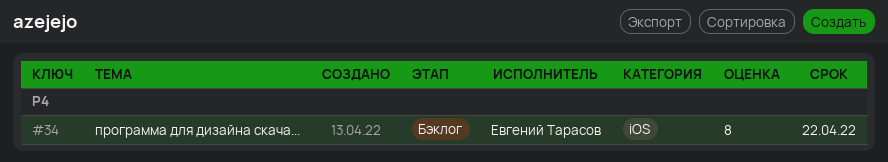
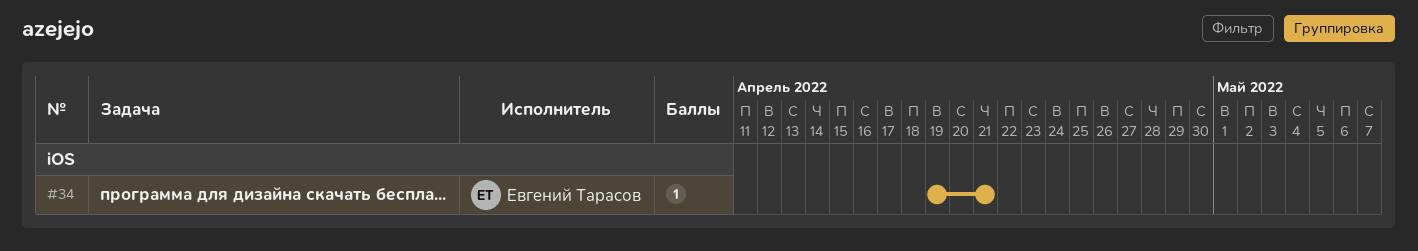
#34, estimate: 8 -> 1
#34, due: Apr 22 -> Apr 21

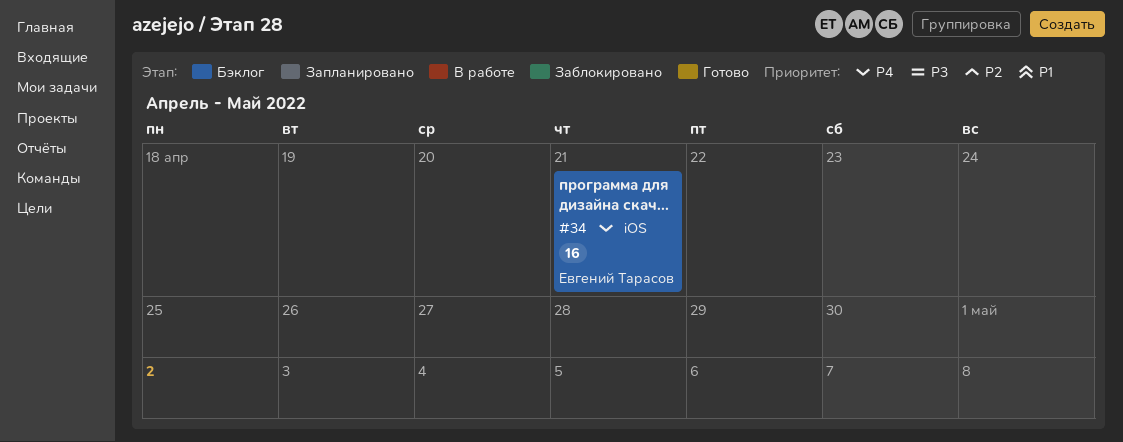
#34, estimate: 1 -> 16

